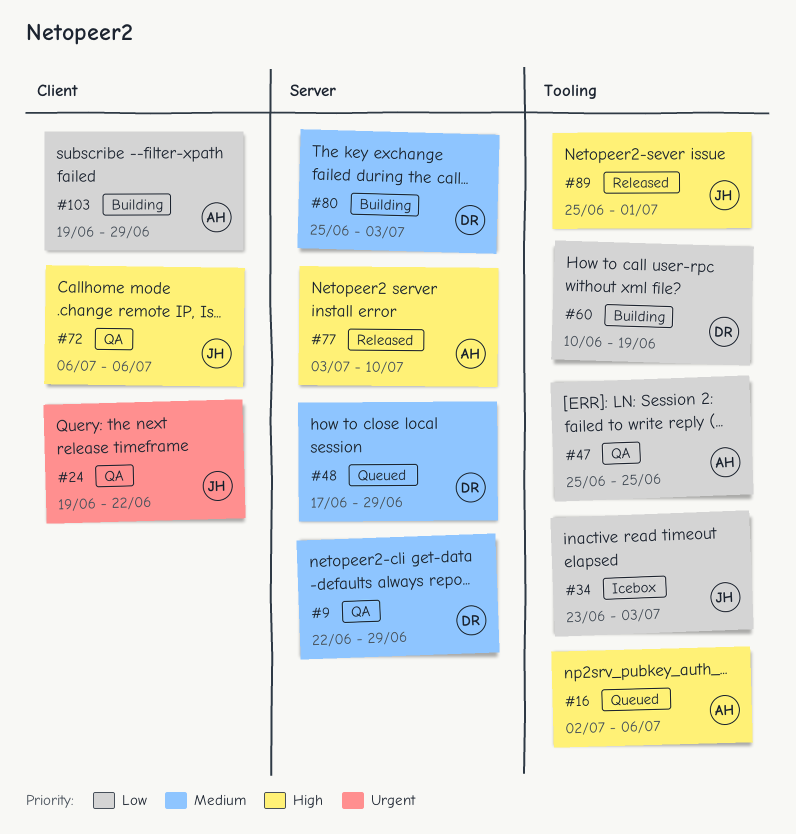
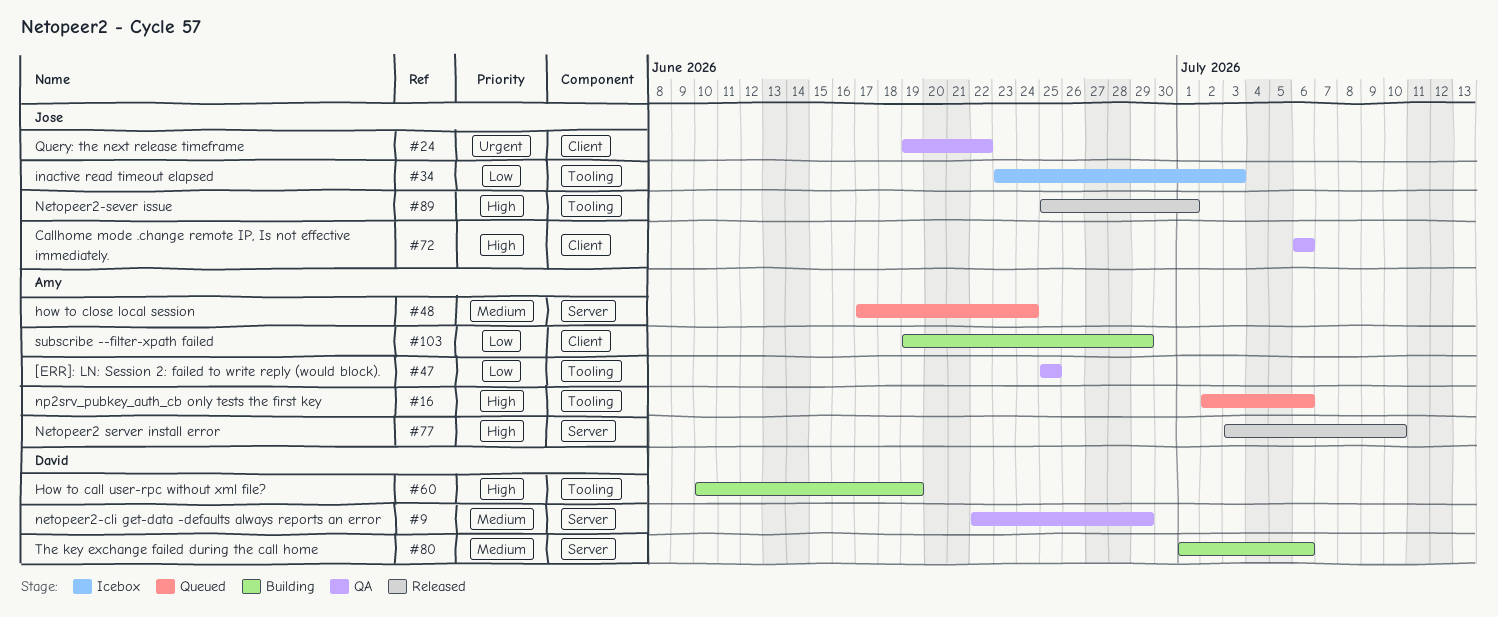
#48, owner: David -> Amy
#48, due: Jun 29 -> Jun 24
#60, priority: Low -> High
#80, start: Jun 25 -> Jul 1
#80, due: Jul 3 -> Jul 6

